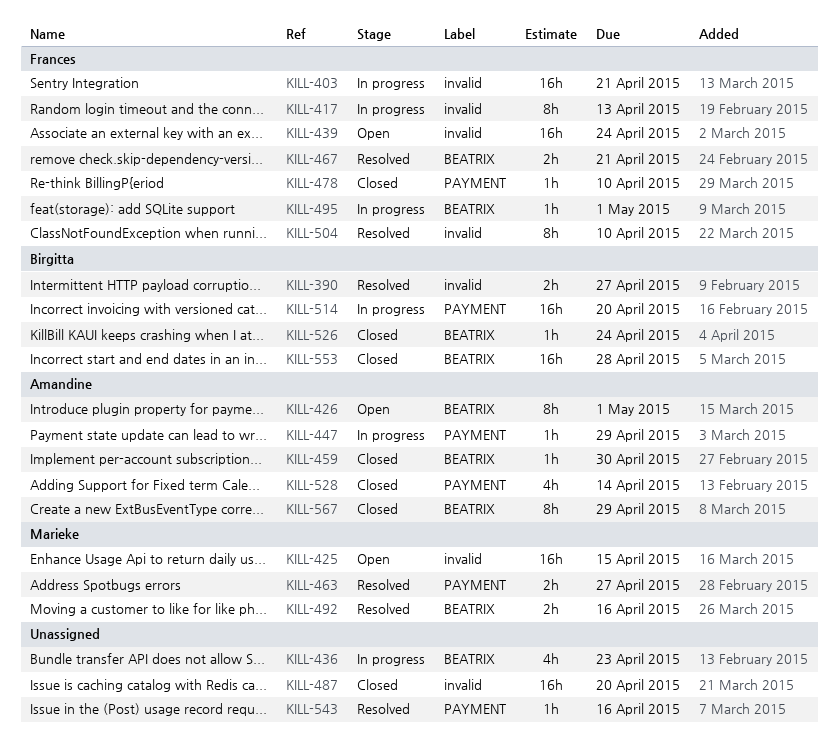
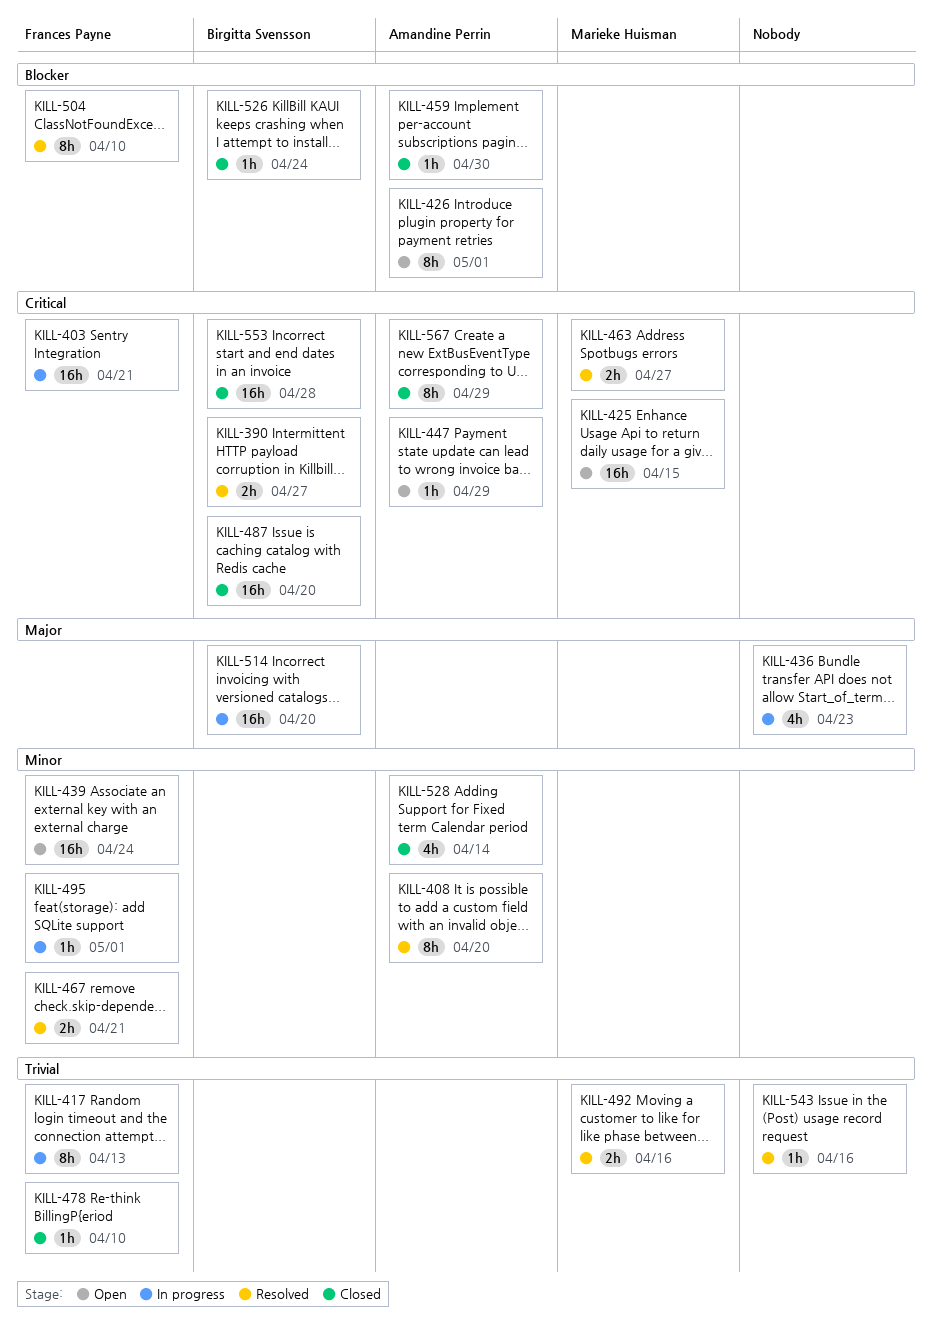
KILL-408: none -> present
KILL-447, status: In progress -> Open
KILL-487, owner: none -> Birgitta Svensson

